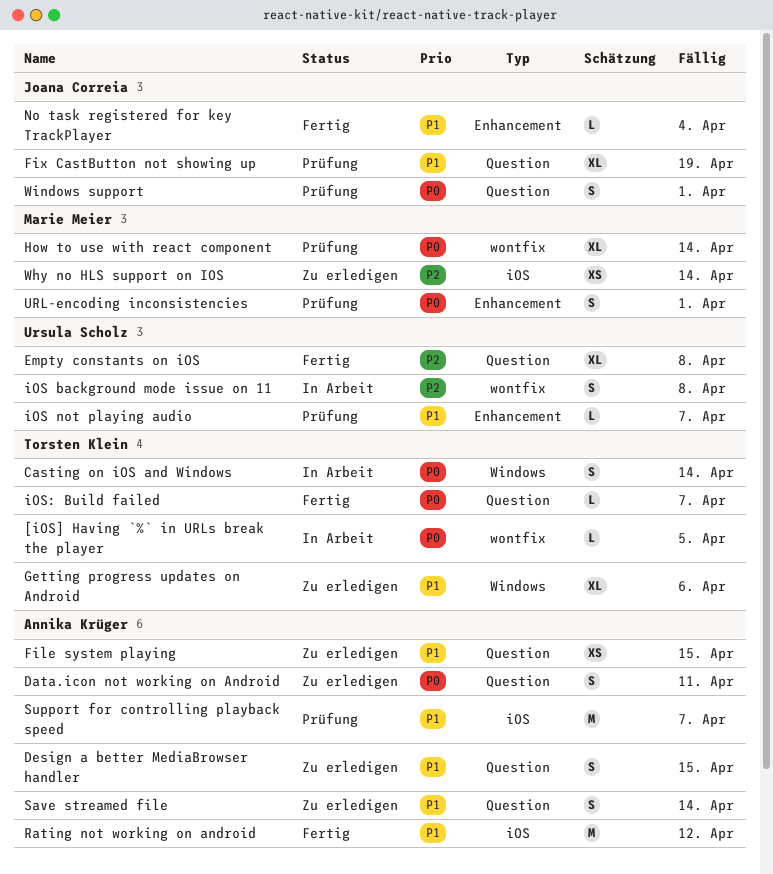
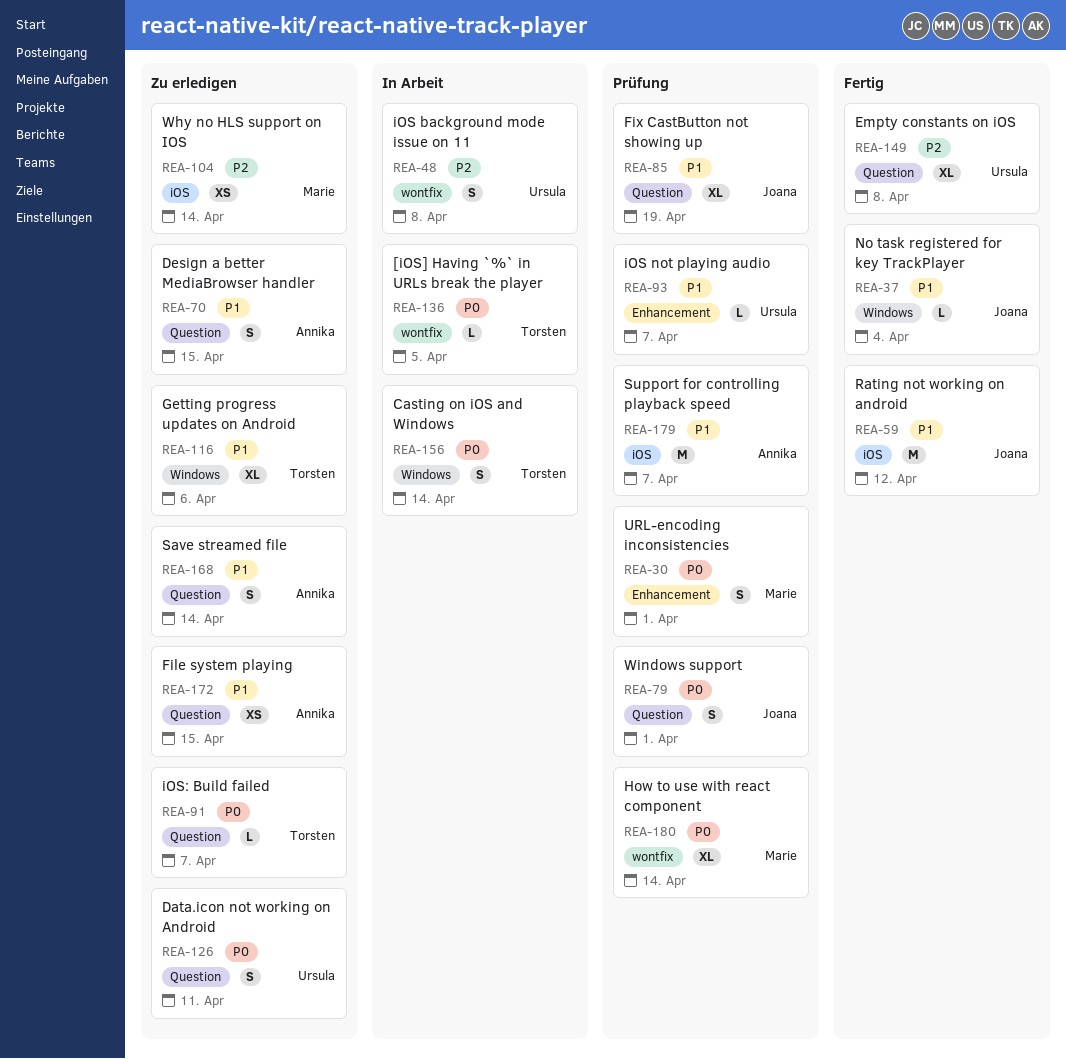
Data.icon not working on Android, owner: Annika Krüger -> Ursula Scholz
iOS: Build failed, status: Fertig -> Zu erledigen
No task registered for key TrackPlayer, label: Enhancement -> Windows
Rating not working on android, owner: Annika Krüger -> Joana Correia

